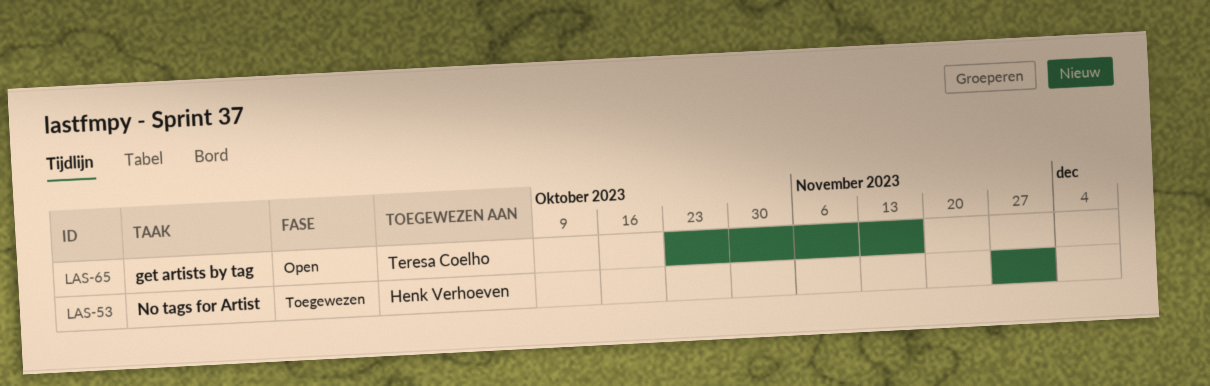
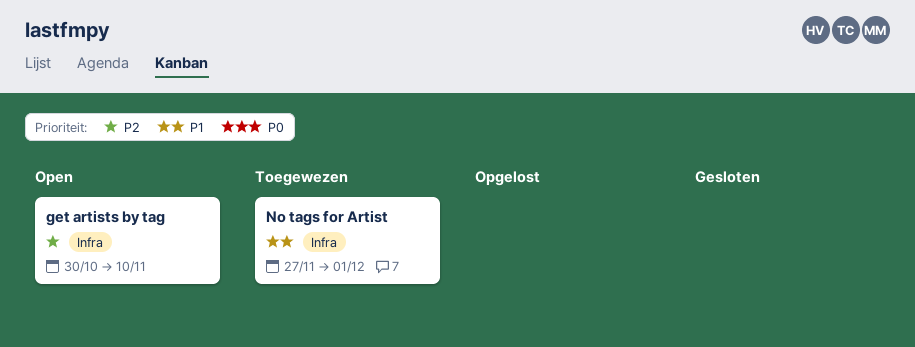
get artists by tag, start: Oct 23 -> Oct 30
get artists by tag, due: Nov 17 -> Nov 10

